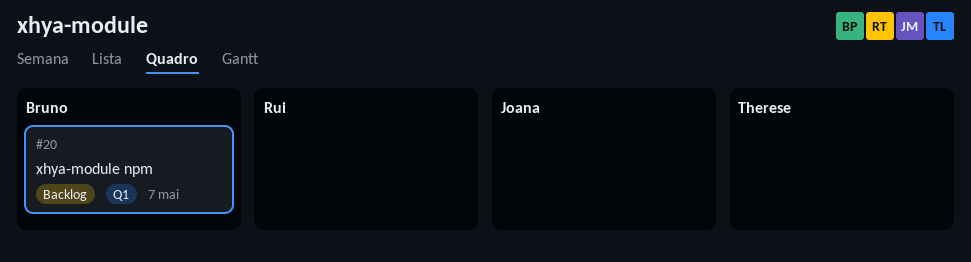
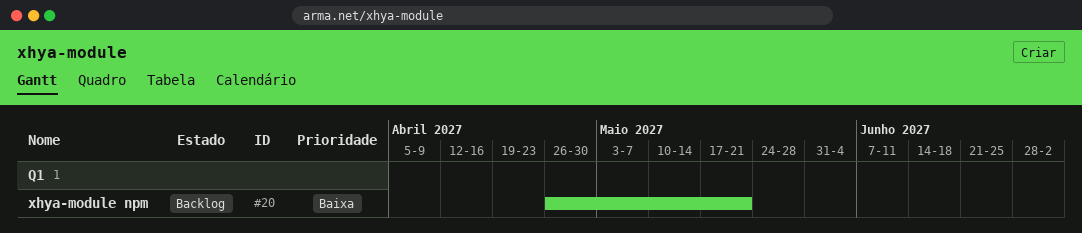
#20, due: May 7 -> May 21

